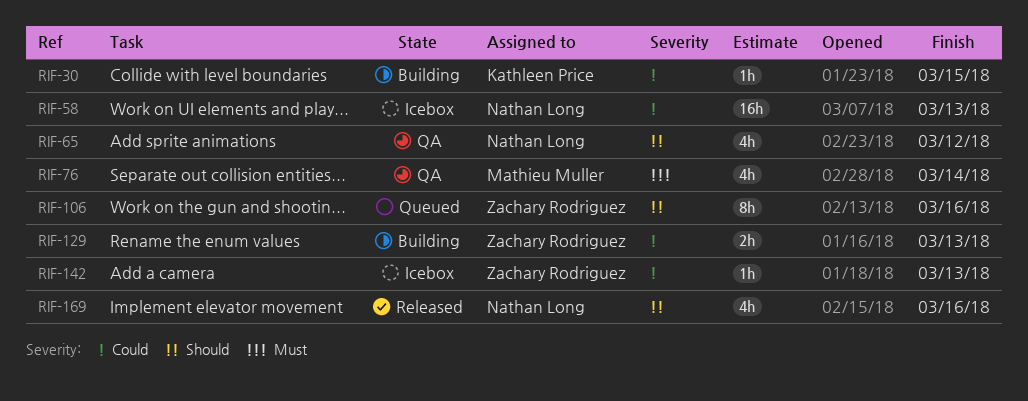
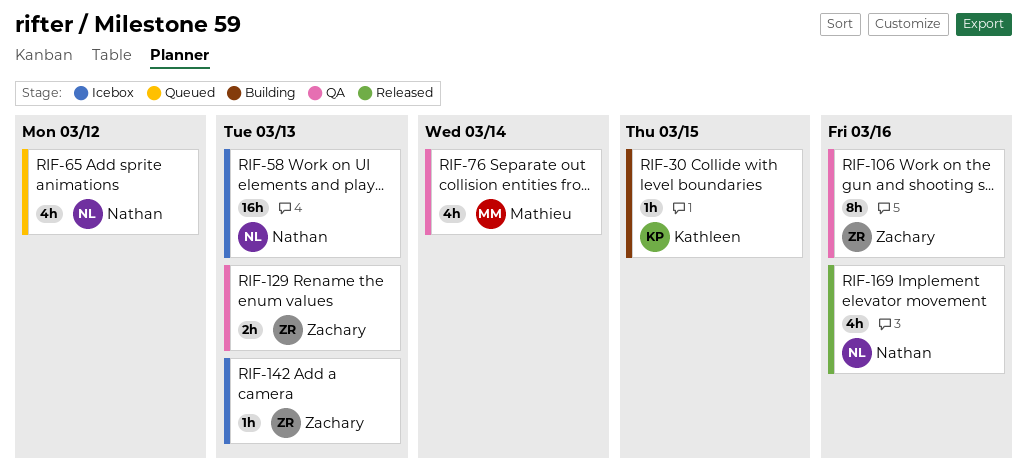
RIF-65, status: QA -> Queued
RIF-106, status: Queued -> QA
RIF-129, status: Building -> QA

